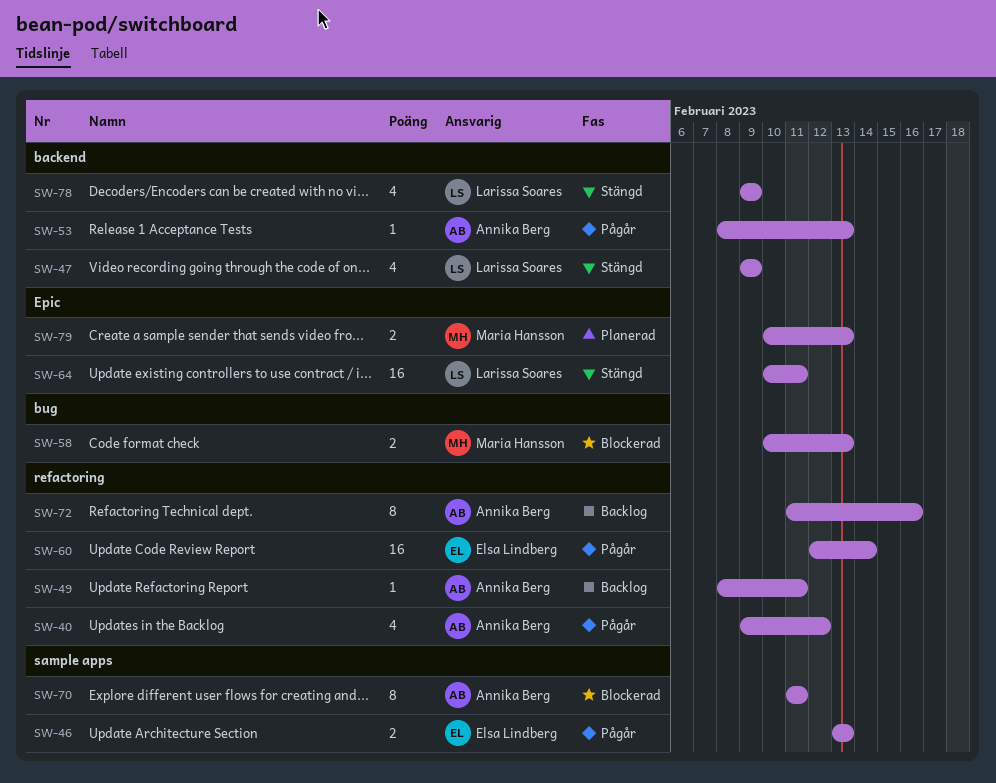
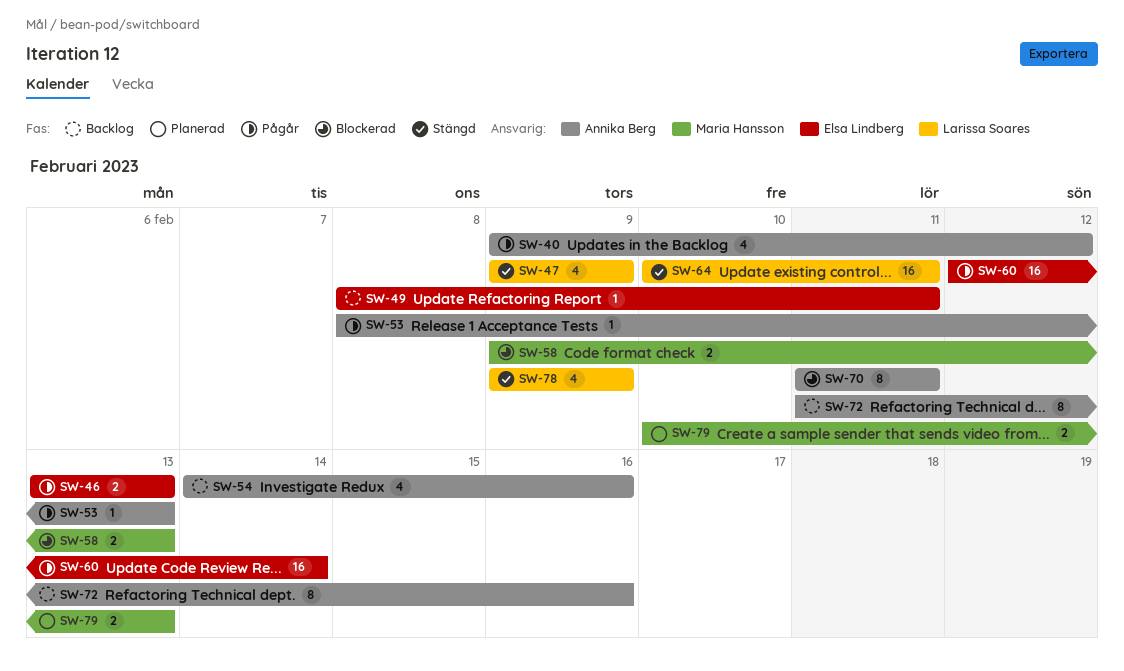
SW-49, owner: Annika Berg -> Elsa Lindberg
SW-54: none -> present
SW-58, start: Feb 10 -> Feb 9

